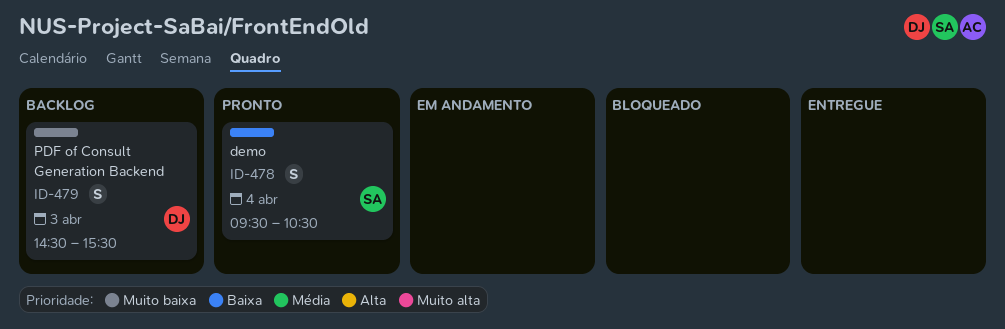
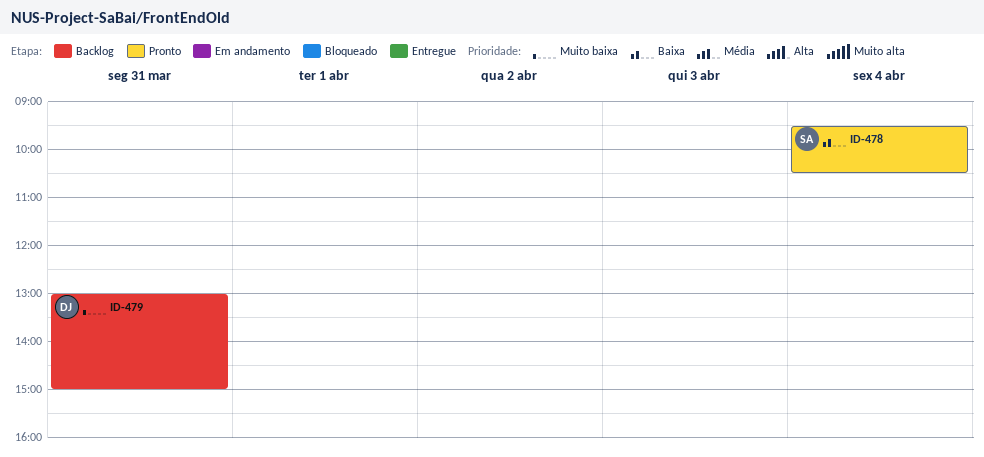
ID-479, day: Apr 3 -> Mar 31
ID-479, begins: 14:30 -> 13:00
ID-479, ends: 15:30 -> 15:00

